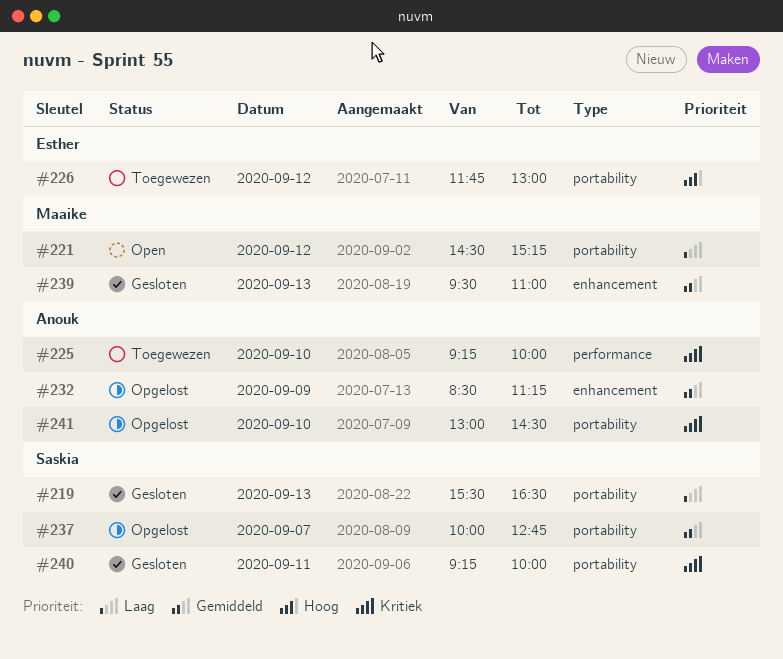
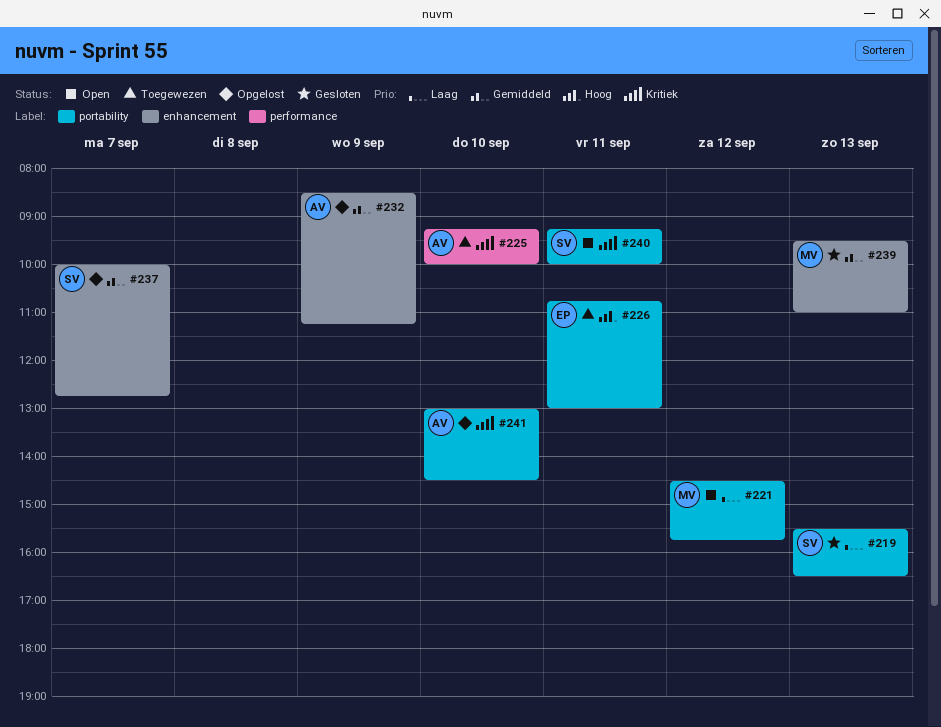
#221, ends: 15:15 -> 15:45
#226, day: Sep 12 -> Sep 11
#226, begins: 11:45 -> 10:45
#237, label: portability -> enhancement
#240, status: Gesloten -> Open

